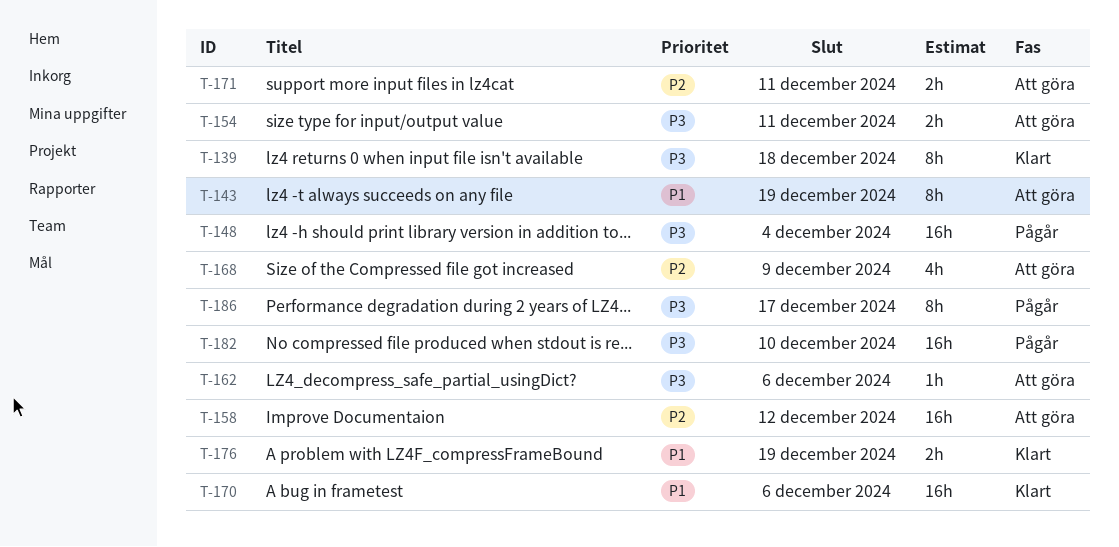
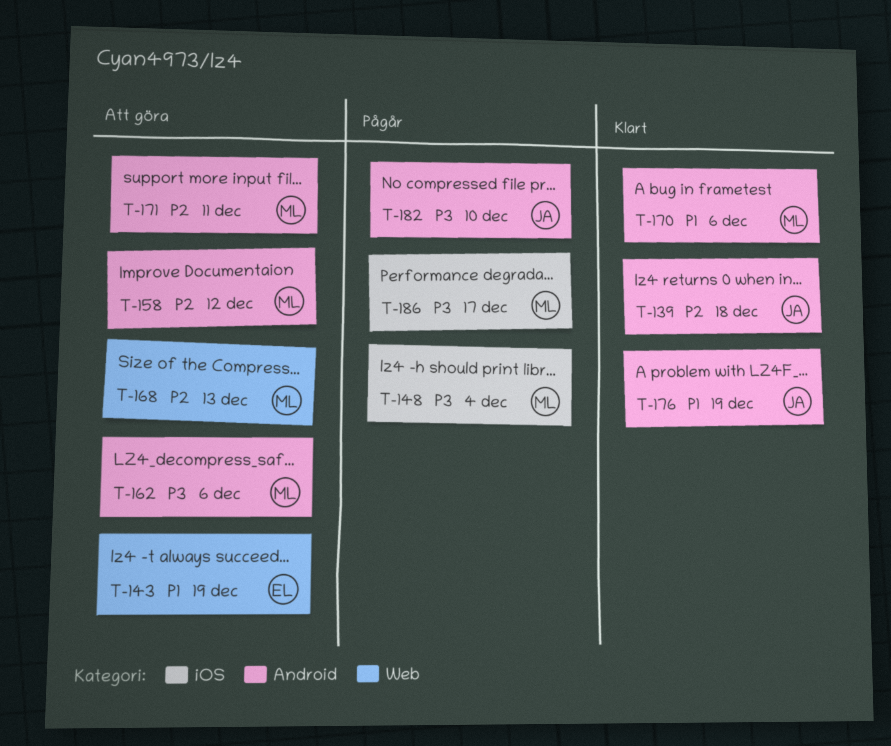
T-139, priority: P3 -> P2
T-154: present -> none
T-168, due: Dec 9 -> Dec 13

